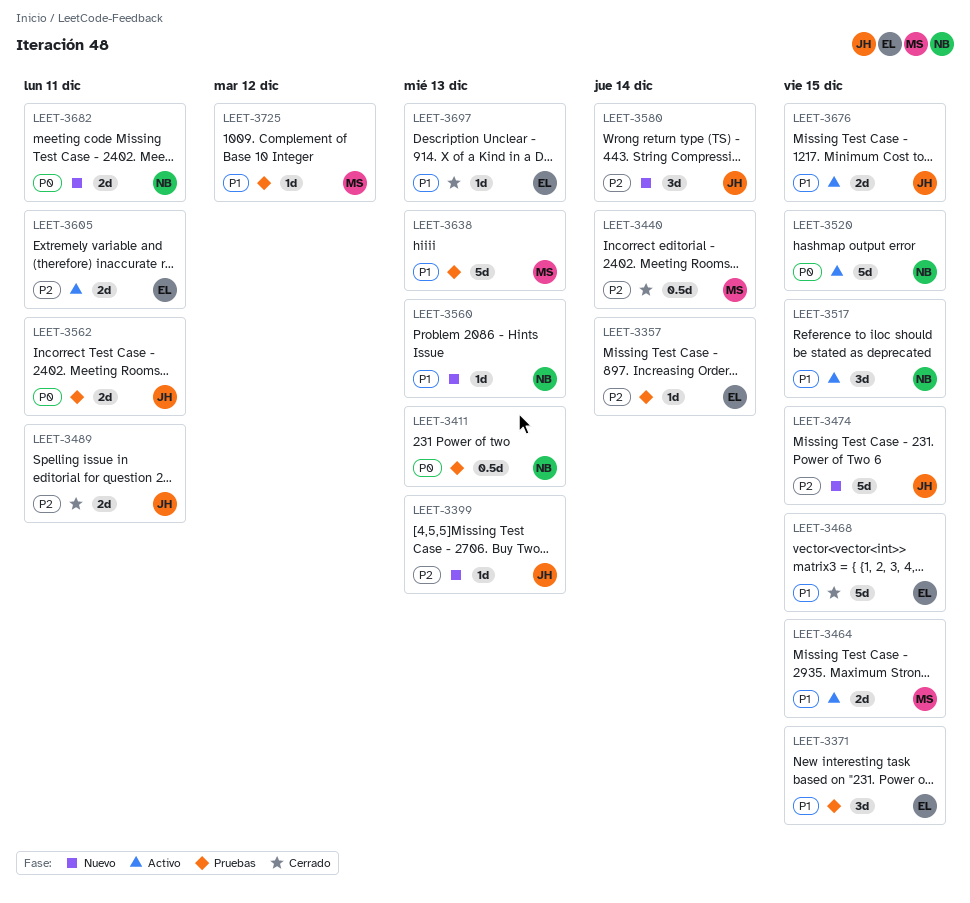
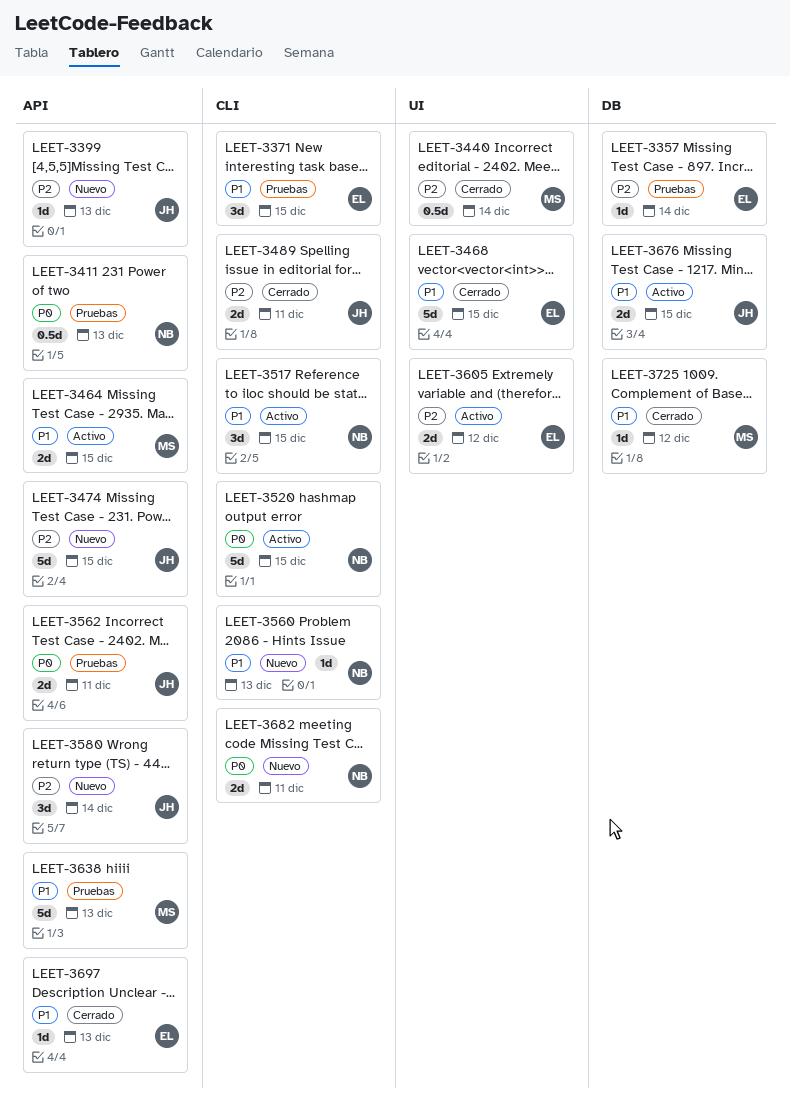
LEET-3605, due: Dec 11 -> Dec 12
LEET-3725, status: Pruebas -> Cerrado

